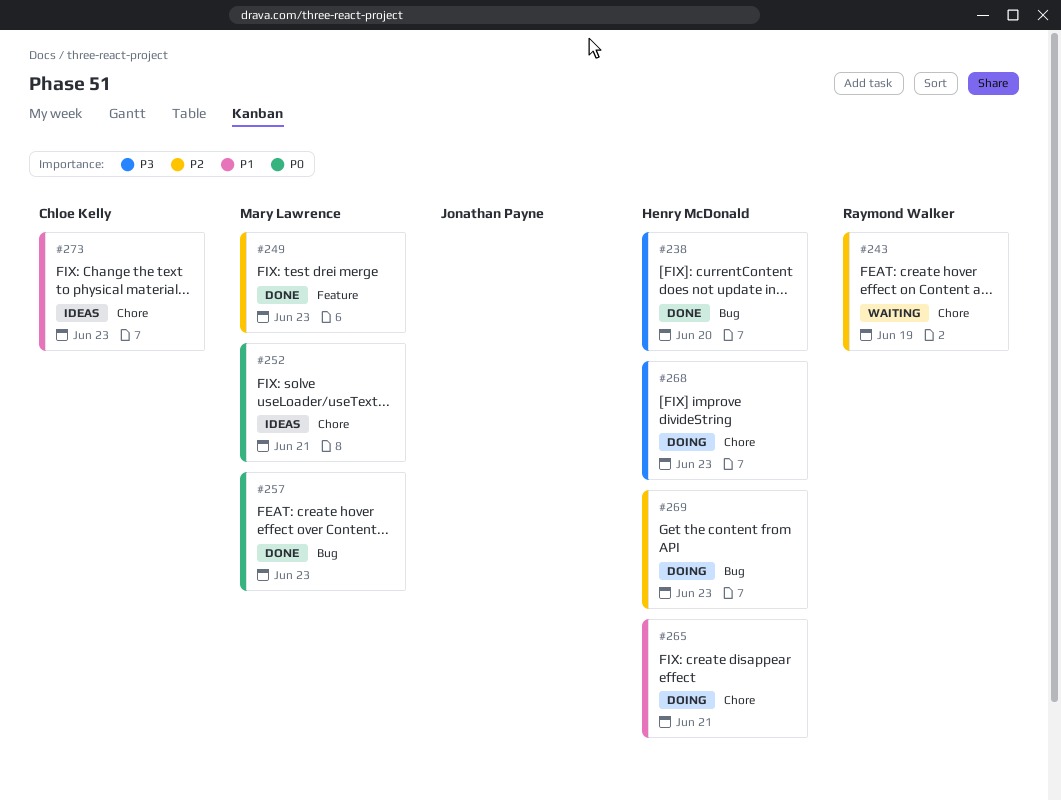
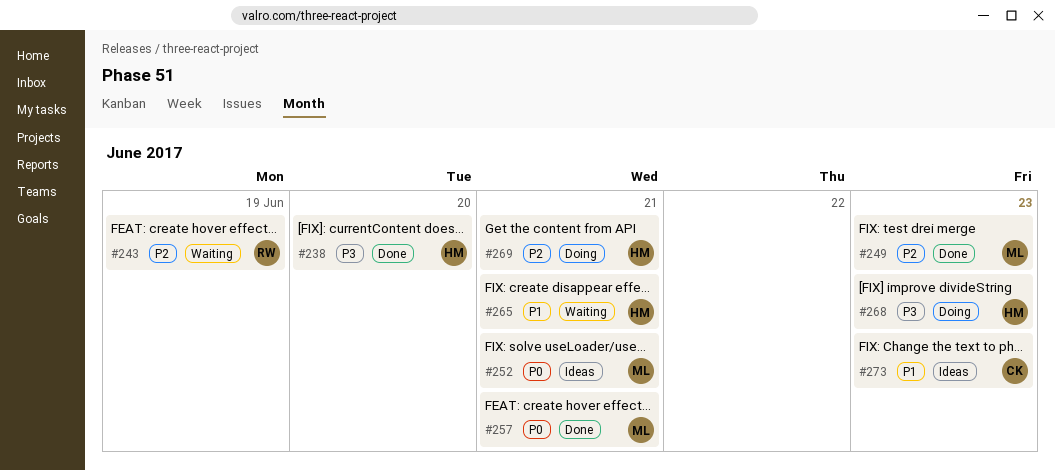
#257, due: Jun 23 -> Jun 21
#265, status: Doing -> Waiting
#269, due: Jun 23 -> Jun 21

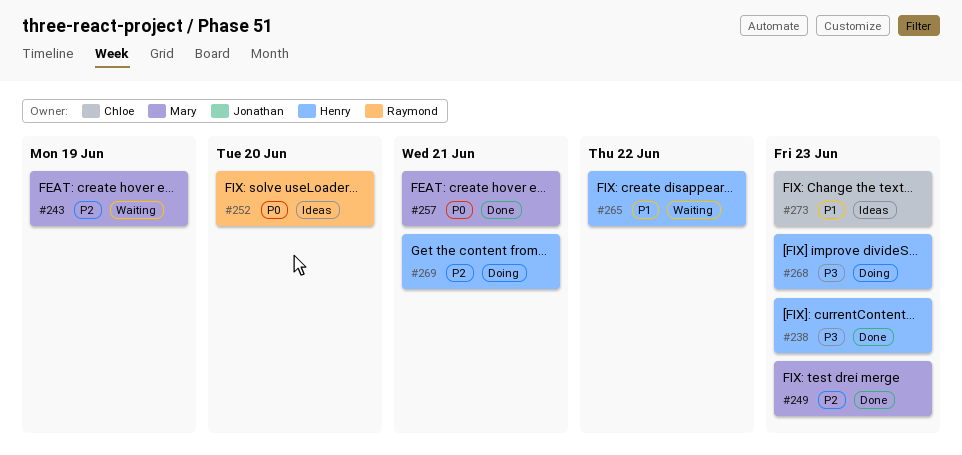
#238, due: Jun 20 -> Jun 23
#243, owner: Raymond -> Mary
#252, owner: Mary -> Raymond
#252, due: Jun 21 -> Jun 20
#265, due: Jun 21 -> Jun 22

